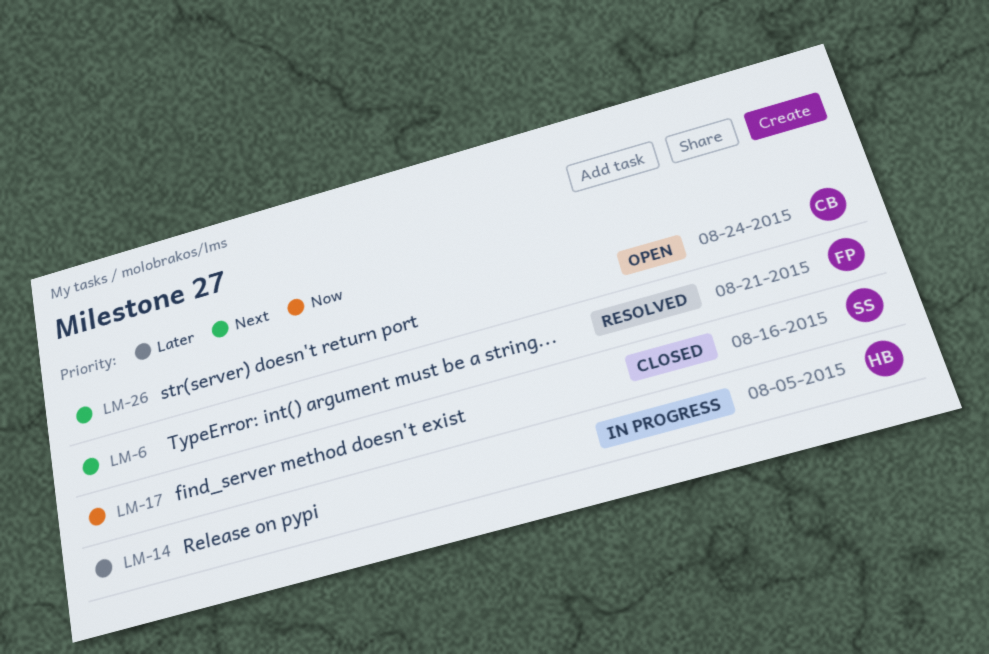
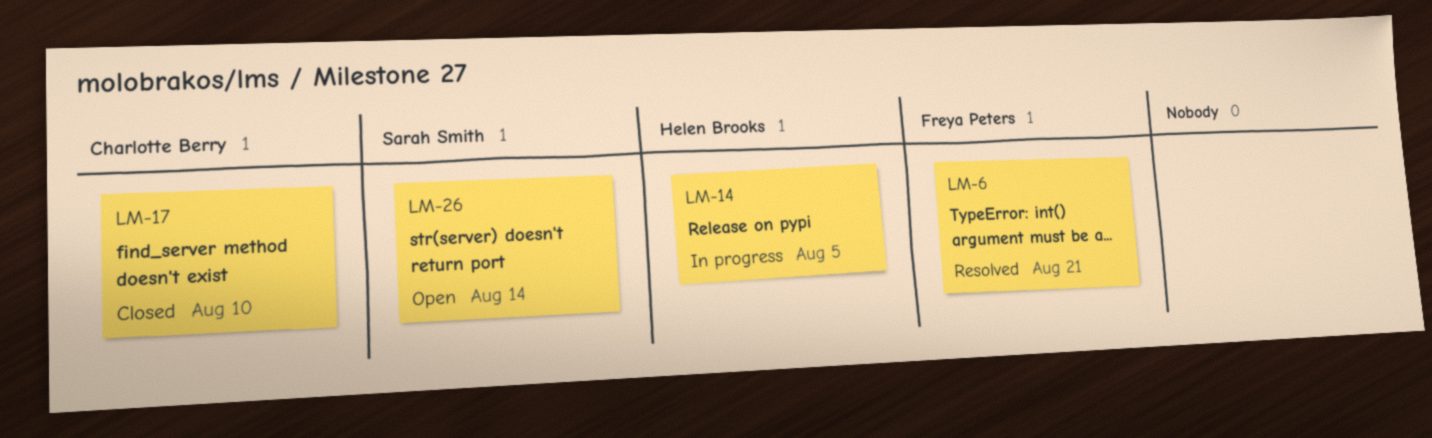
LM-17, owner: Sarah Smith -> Charlotte Berry
LM-17, due: Aug 16 -> Aug 10
LM-26, owner: Charlotte Berry -> Sarah Smith
LM-26, due: Aug 24 -> Aug 14

